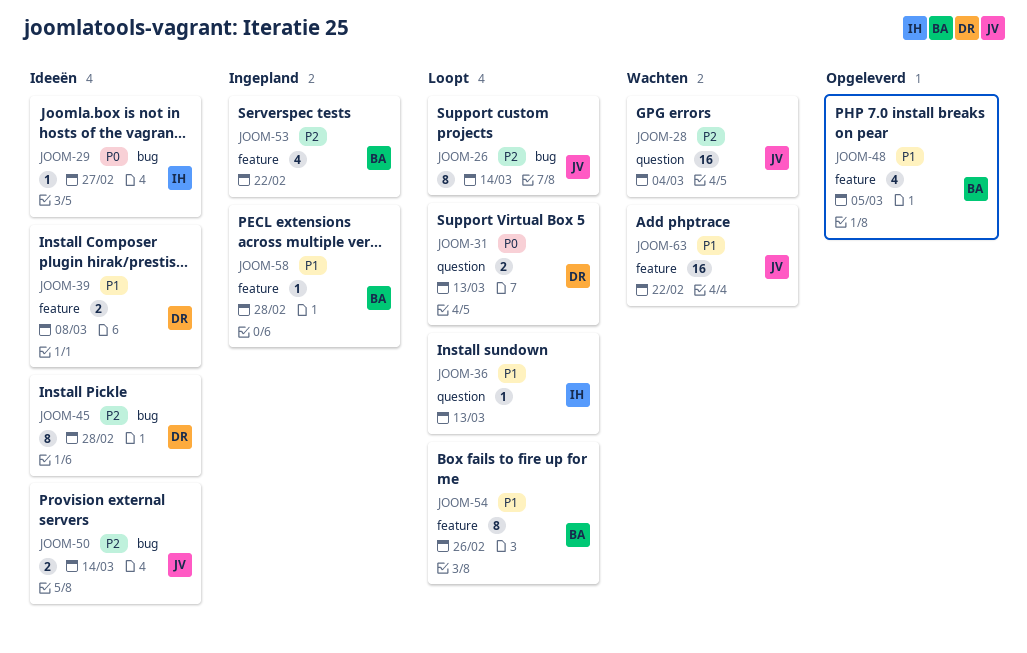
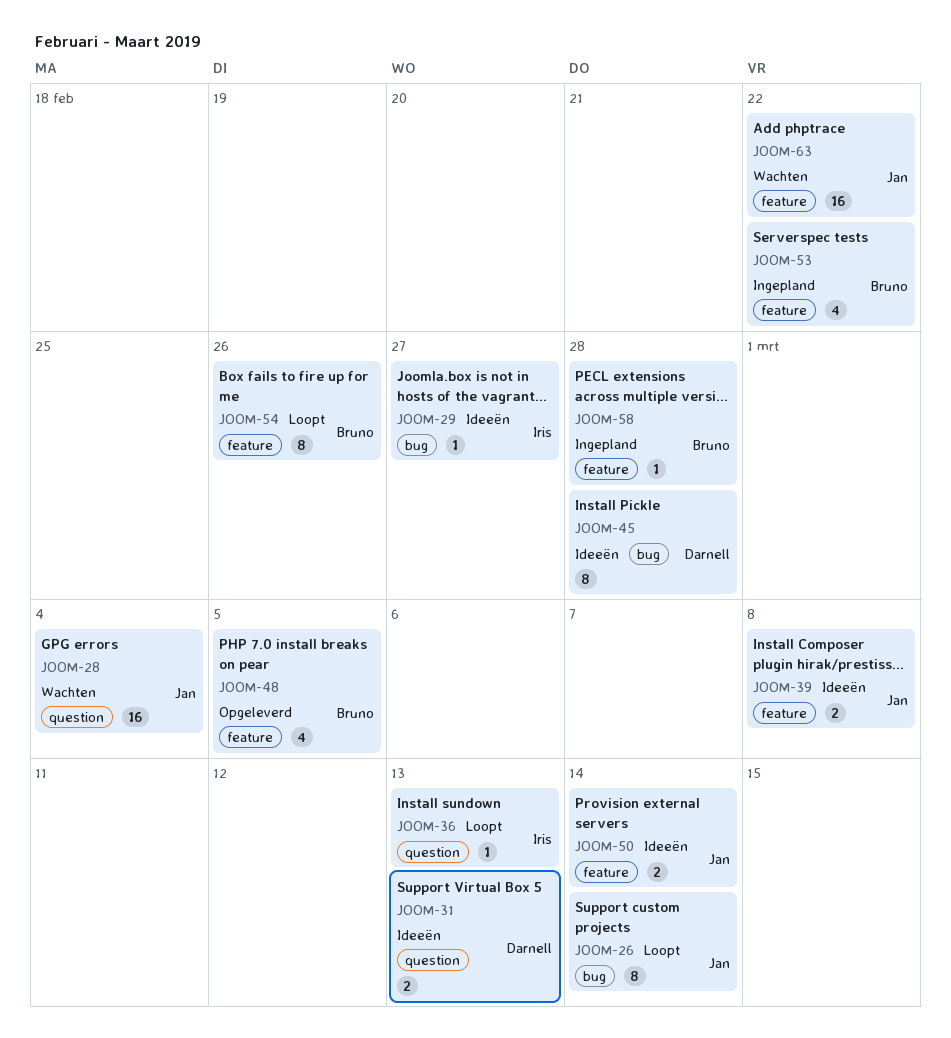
JOOM-31, status: Loopt -> Ideeën
JOOM-39, owner: Darnell -> Jan
JOOM-50, label: bug -> feature

